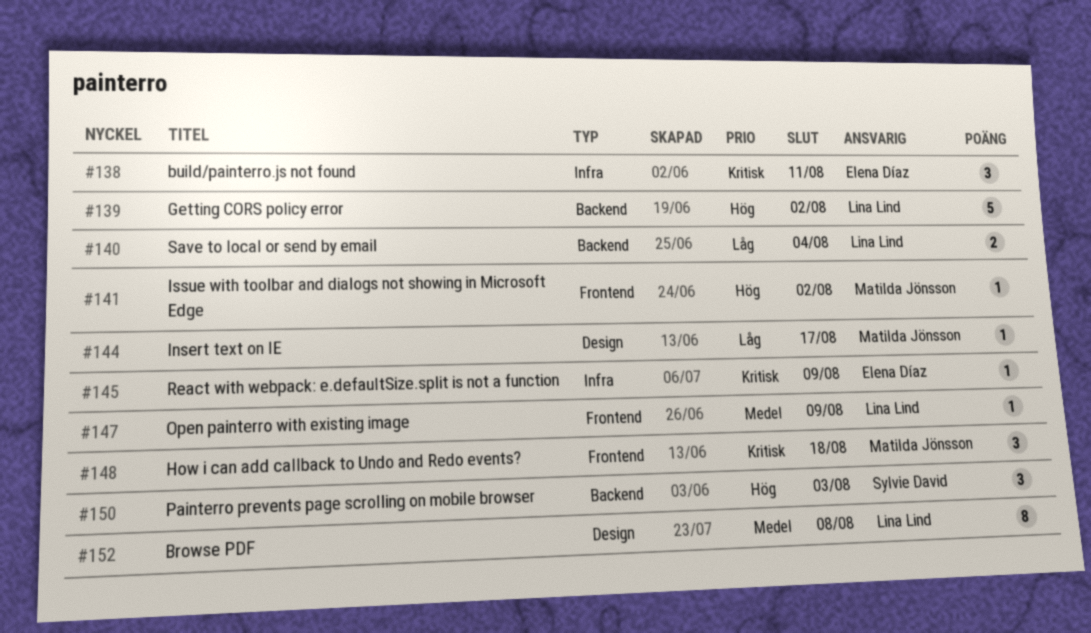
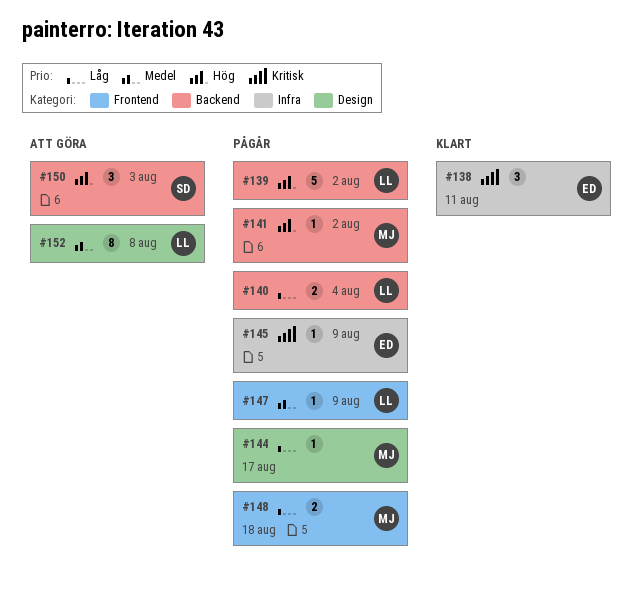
#141, label: Frontend -> Backend
#148, priority: Kritisk -> Låg
#148, estimate: 3 -> 2

